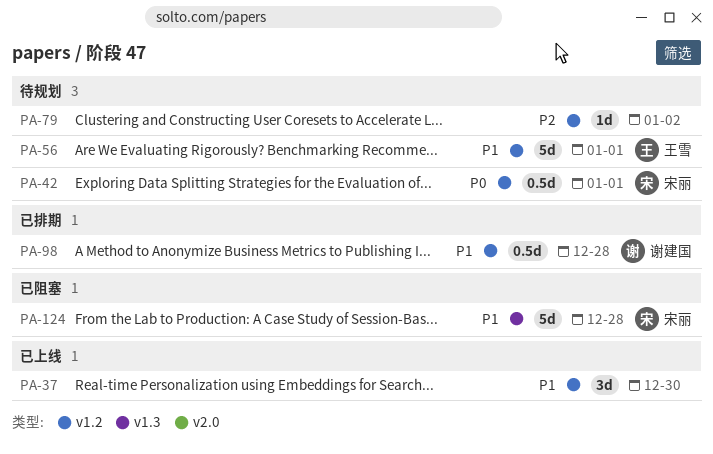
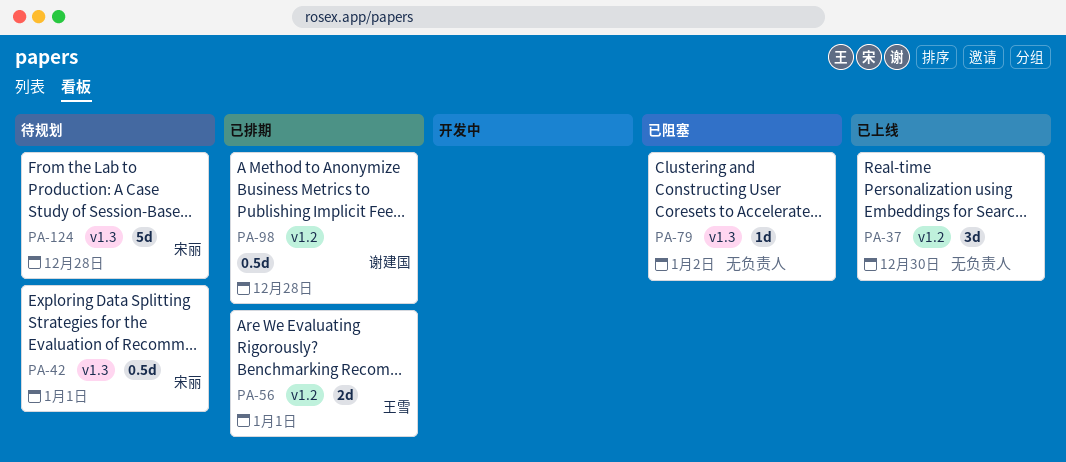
PA-42, label: v1.2 -> v1.3
PA-56, status: 待规划 -> 已排期
PA-56, estimate: 5d -> 2d
PA-79, status: 待规划 -> 已阻塞
PA-79, label: v1.2 -> v1.3
PA-124, status: 已阻塞 -> 待规划

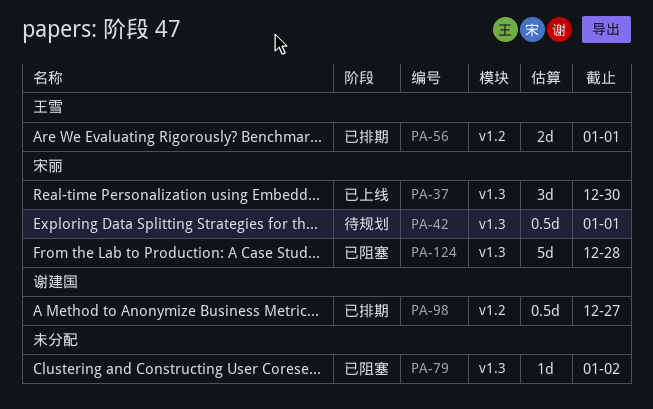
PA-37, owner: none -> 宋丽
PA-37, label: v1.2 -> v1.3
PA-98, due: Dec 28 -> Dec 27
PA-124, status: 待规划 -> 已阻塞

